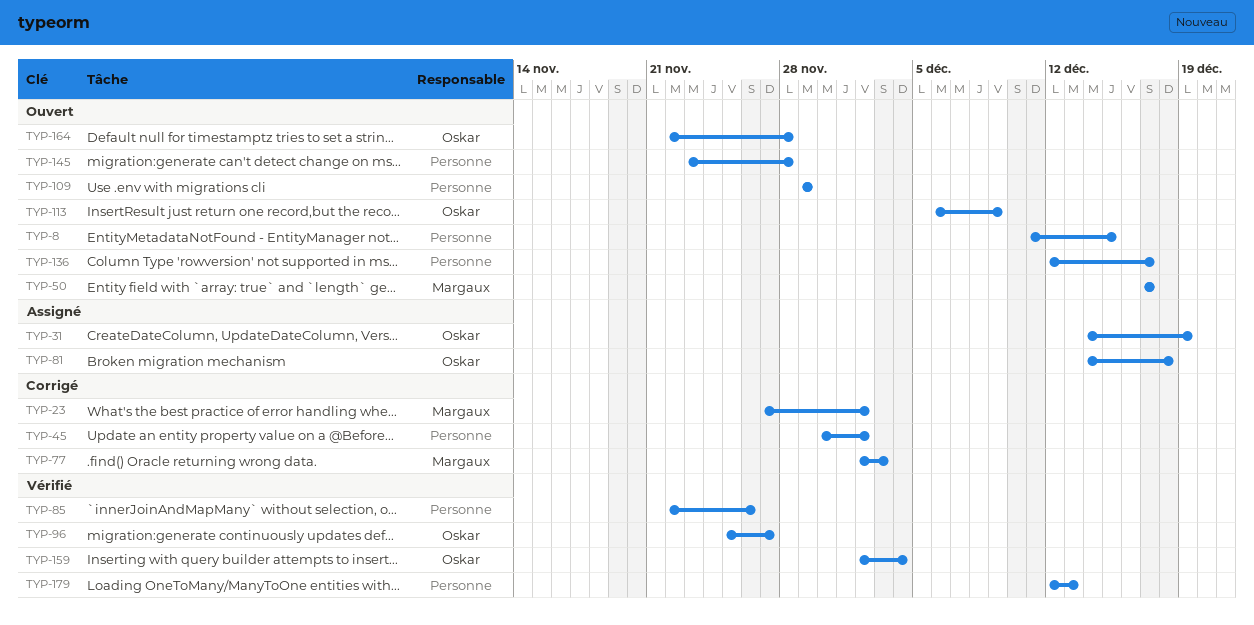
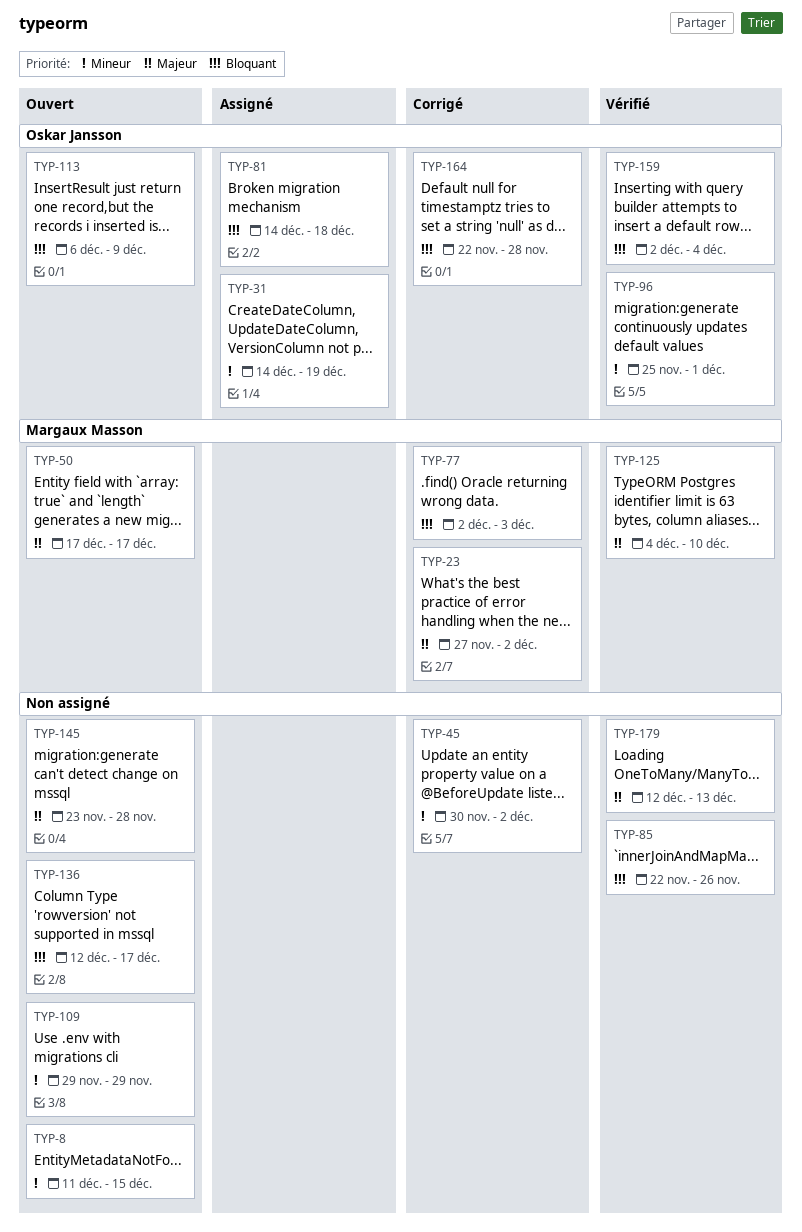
TYP-96, due: Nov 27 -> Dec 1
TYP-125: none -> present
TYP-164, status: Ouvert -> Corrigé

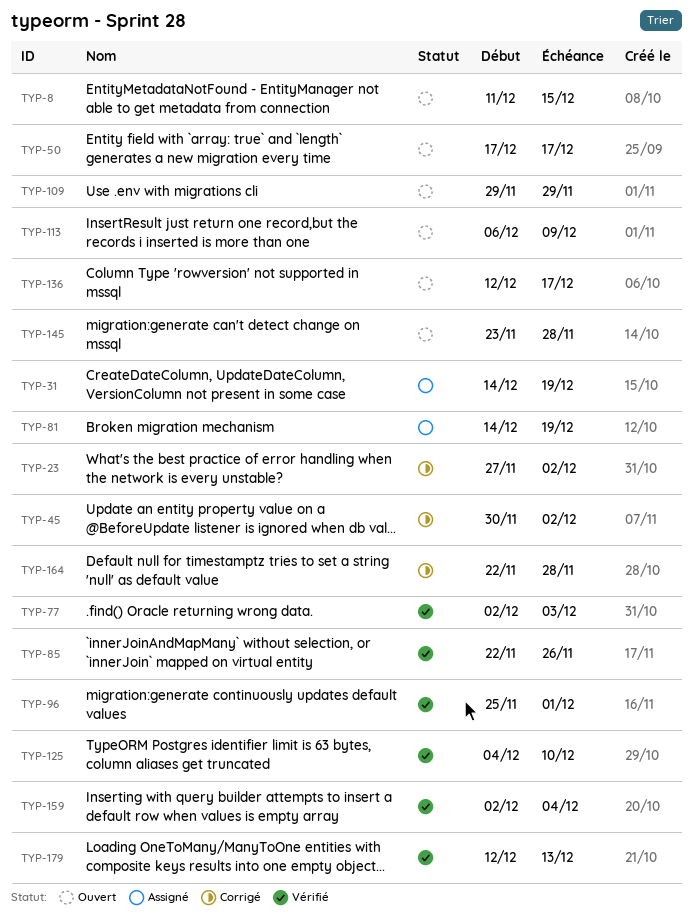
TYP-77, status: Corrigé -> Vérifié
TYP-81, due: Dec 18 -> Dec 19

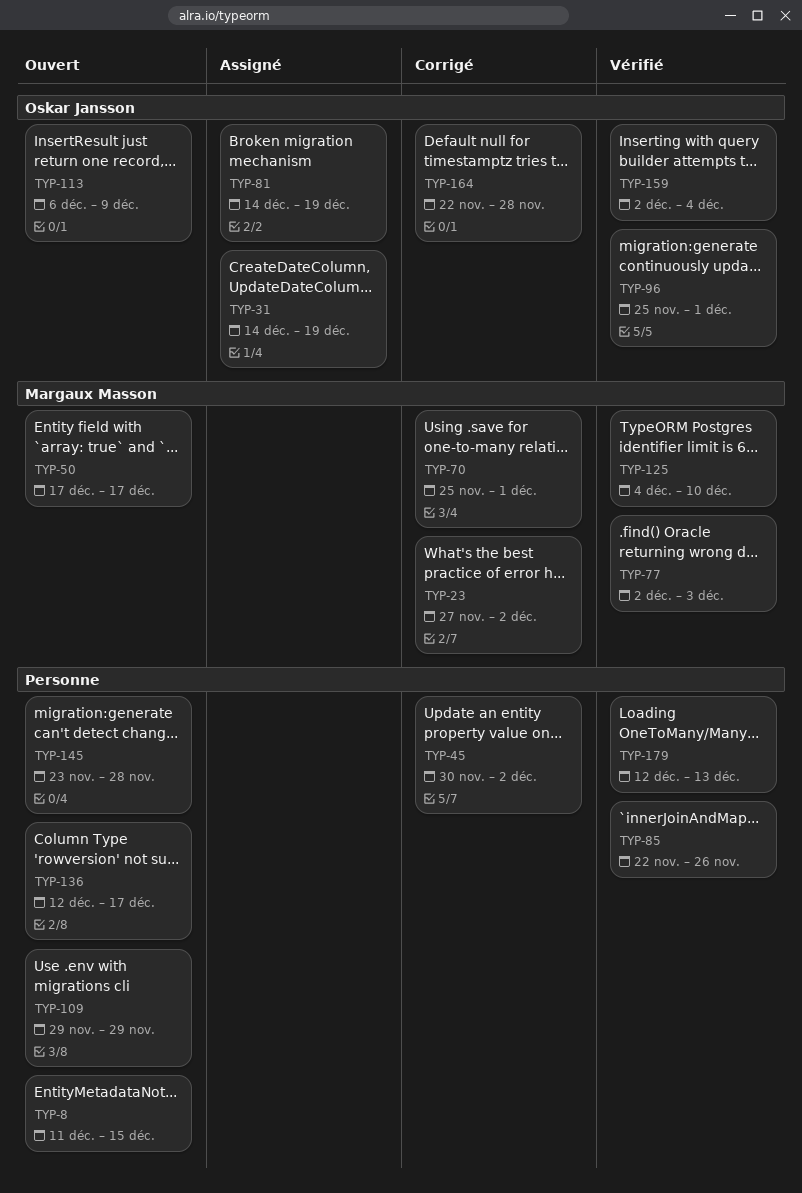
TYP-70: none -> present

